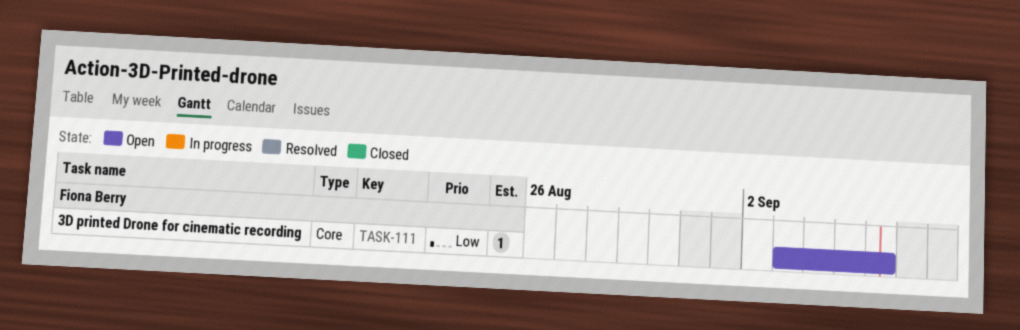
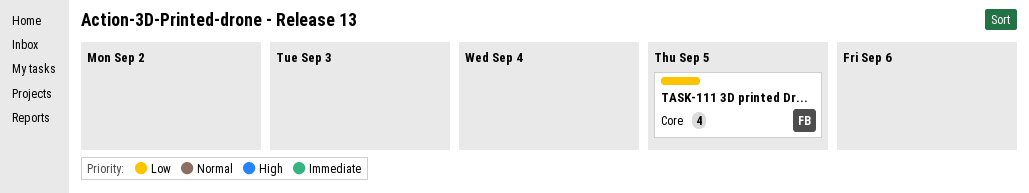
TASK-111, estimate: 1 -> 4
TASK-111, due: Sep 6 -> Sep 5

